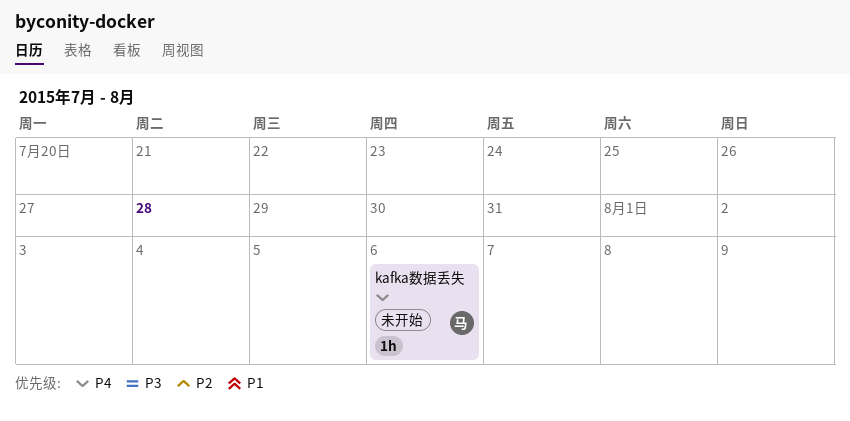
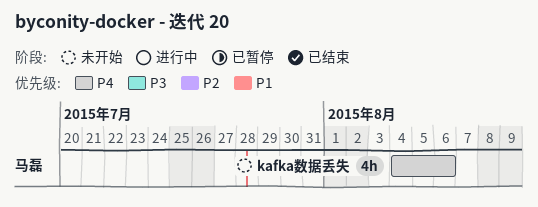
kafka数据丢失, estimate: 1h -> 4h

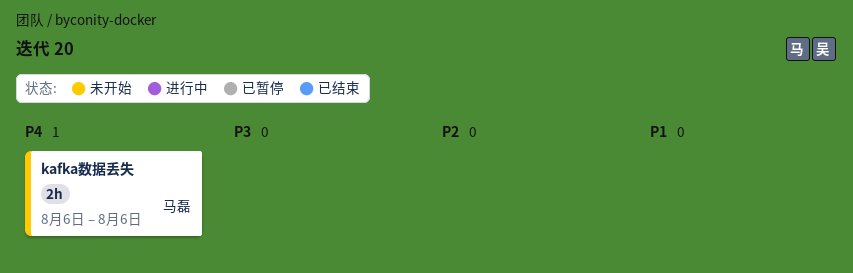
kafka数据丢失, estimate: 4h -> 2h
kafka数据丢失, start: Aug 4 -> Aug 6

